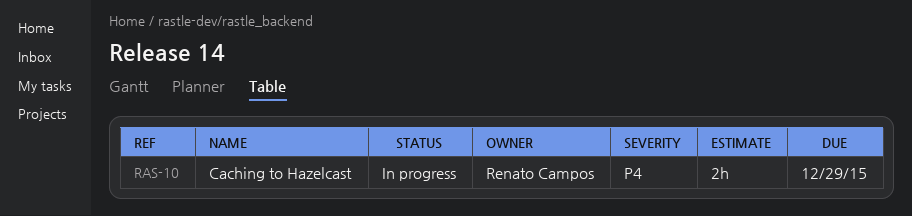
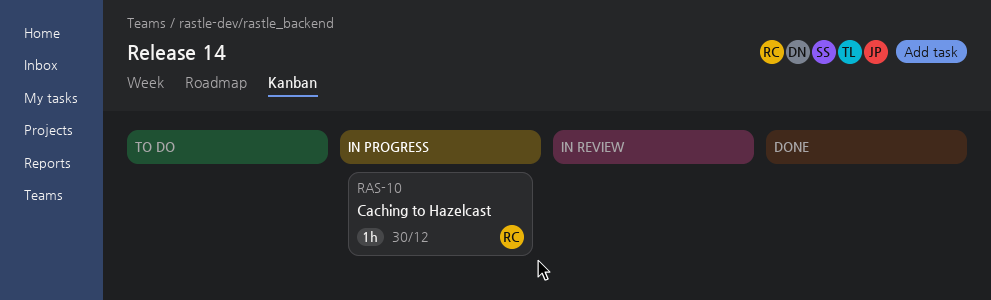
RAS-10, estimate: 2h -> 1h
RAS-10, due: Dec 29 -> Dec 30

